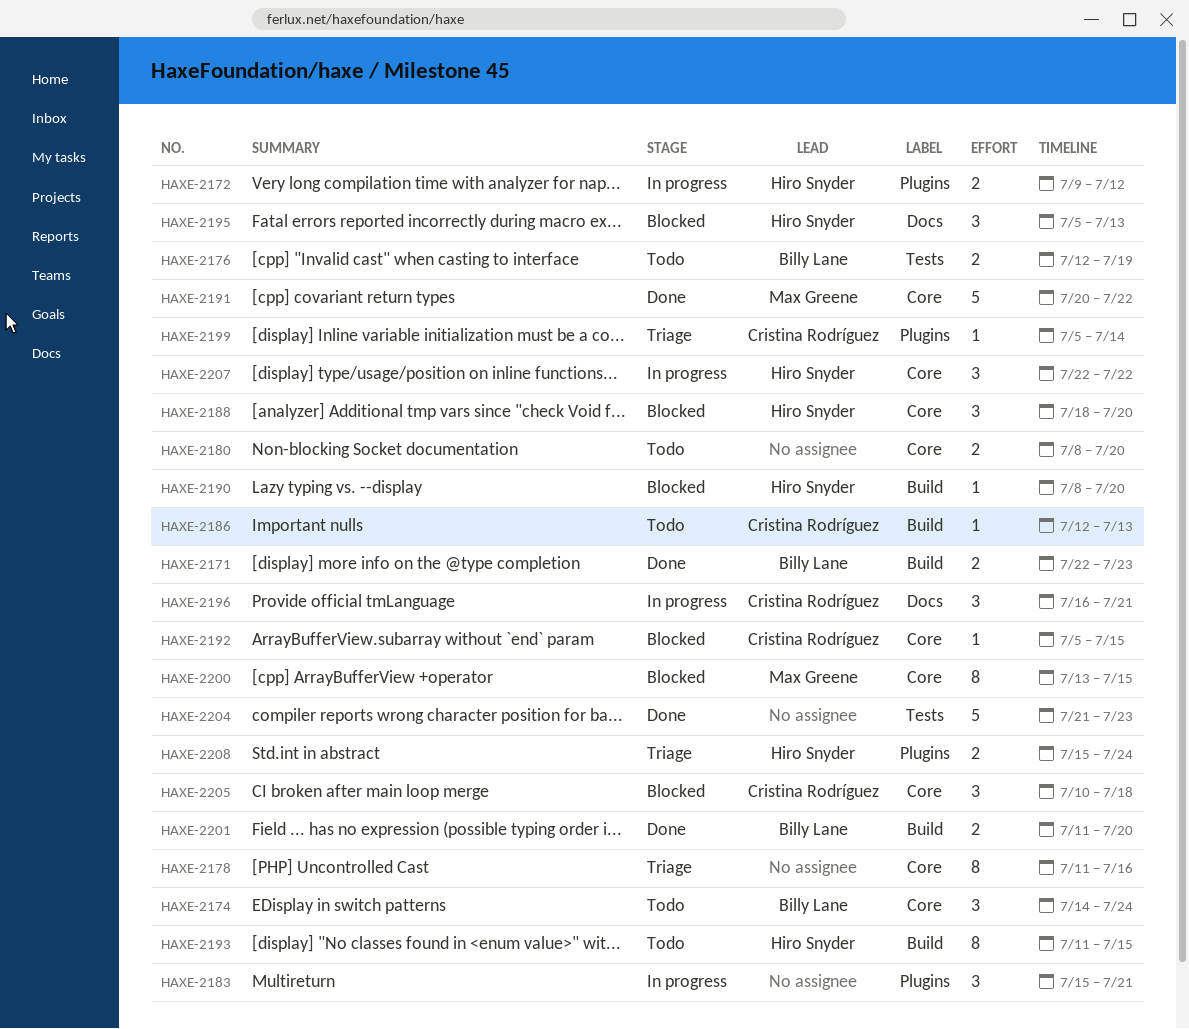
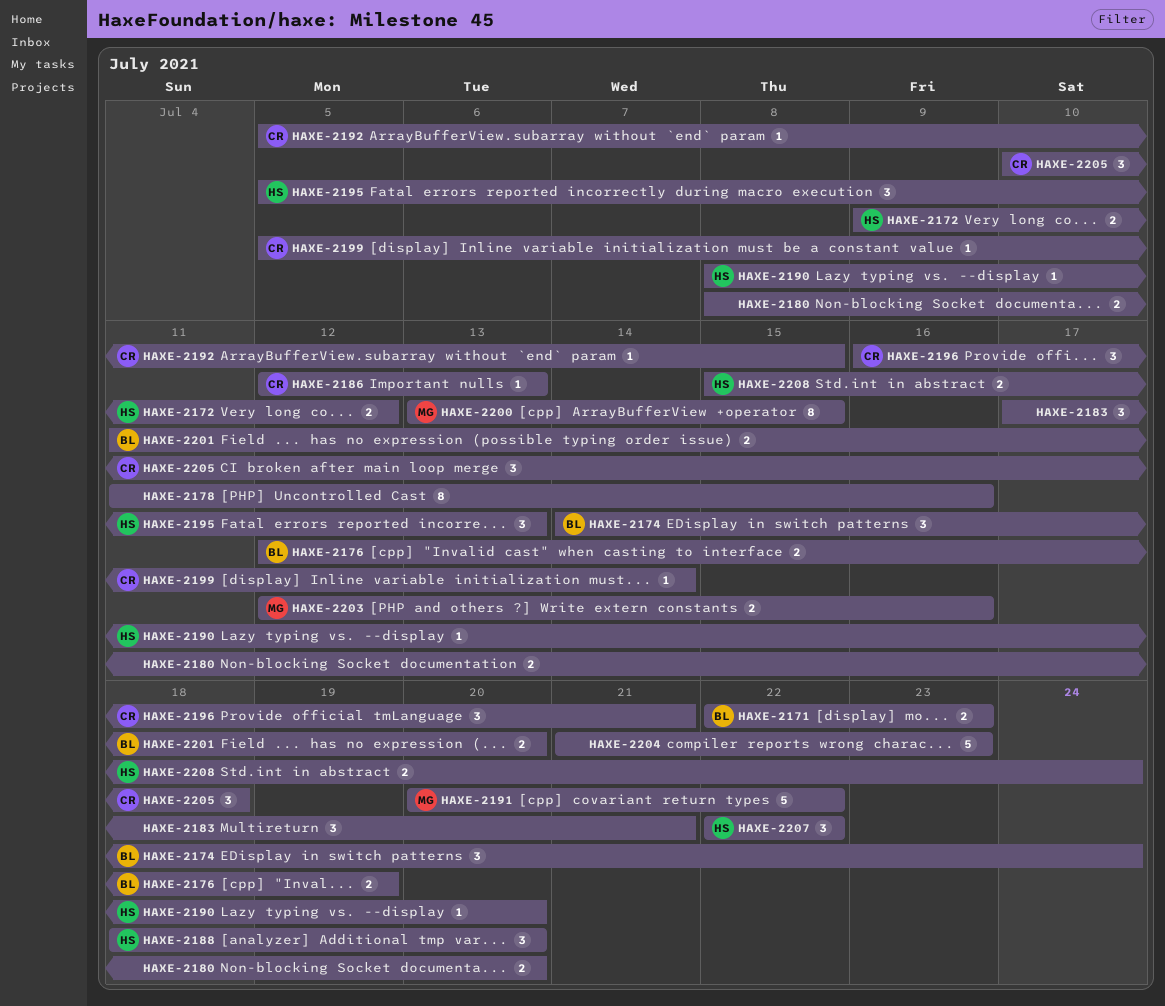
HAXE-2183, start: Jul 15 -> Jul 17
HAXE-2193: present -> none
HAXE-2203: none -> present

